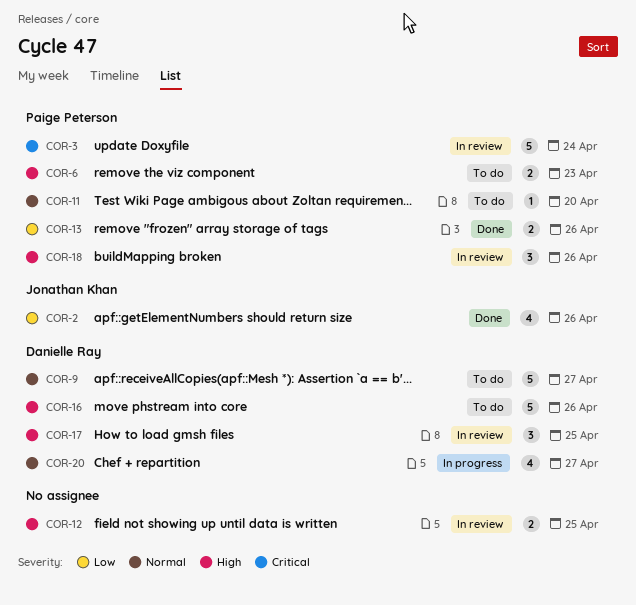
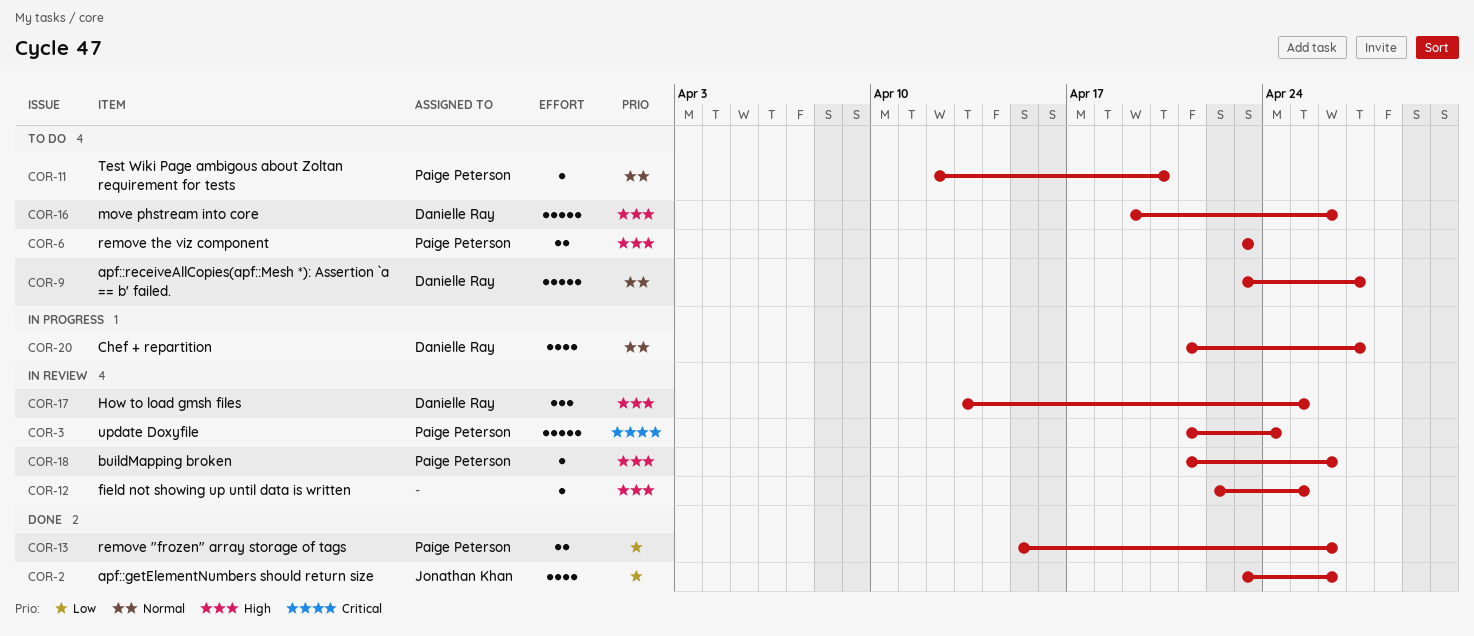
COR-12, estimate: 2 -> 1
COR-18, estimate: 3 -> 1

